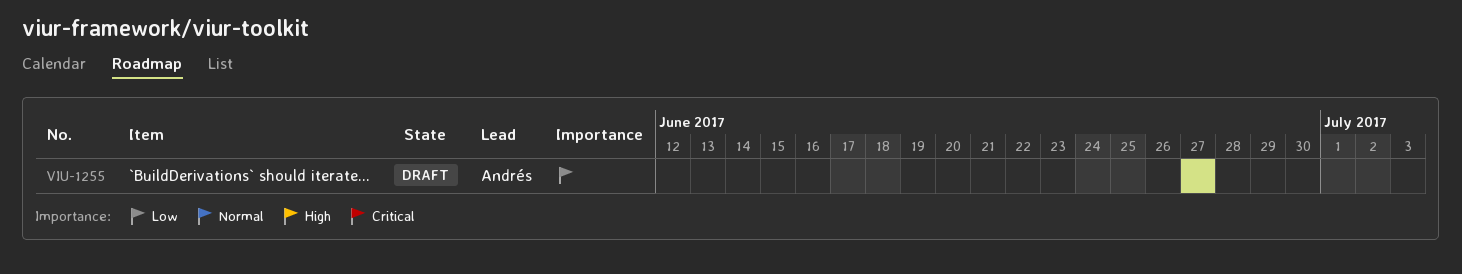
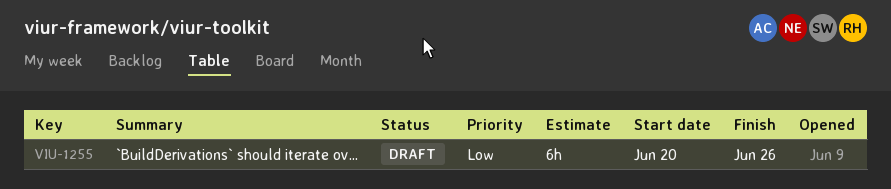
VIU-1255, start: Jun 27 -> Jun 20
VIU-1255, due: Jun 27 -> Jun 26

